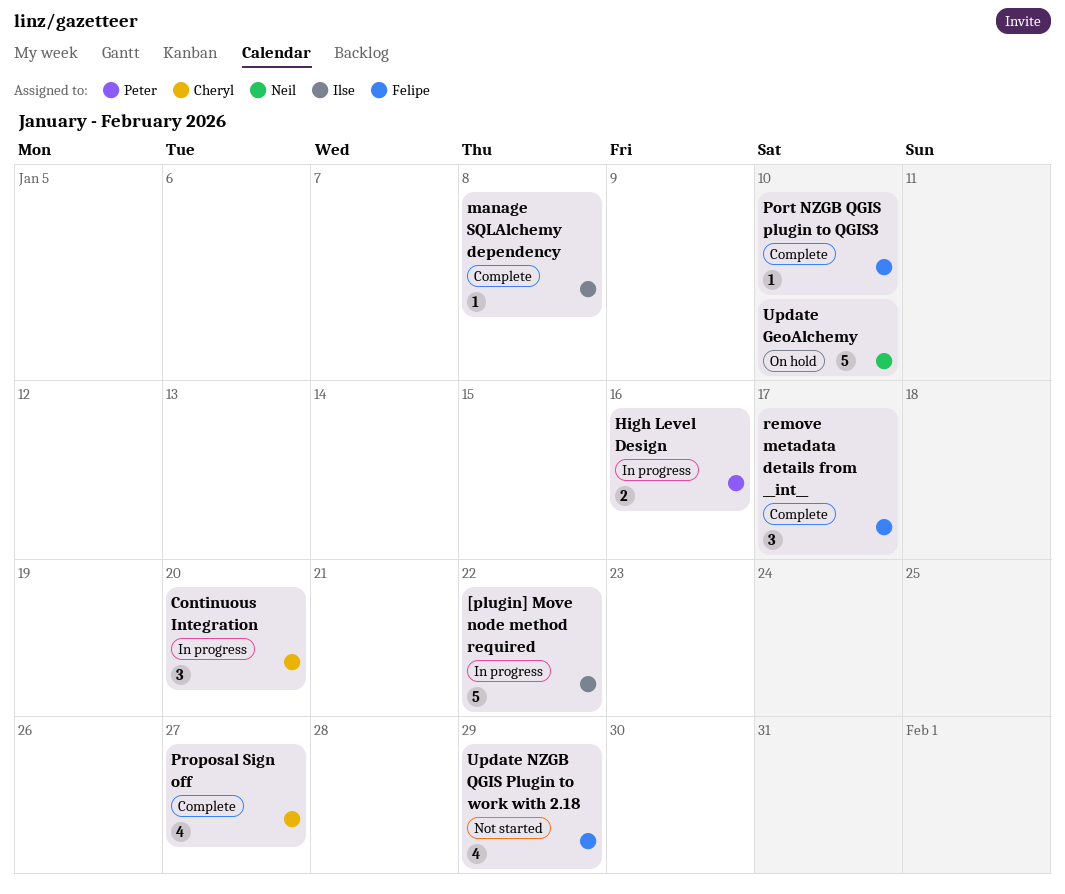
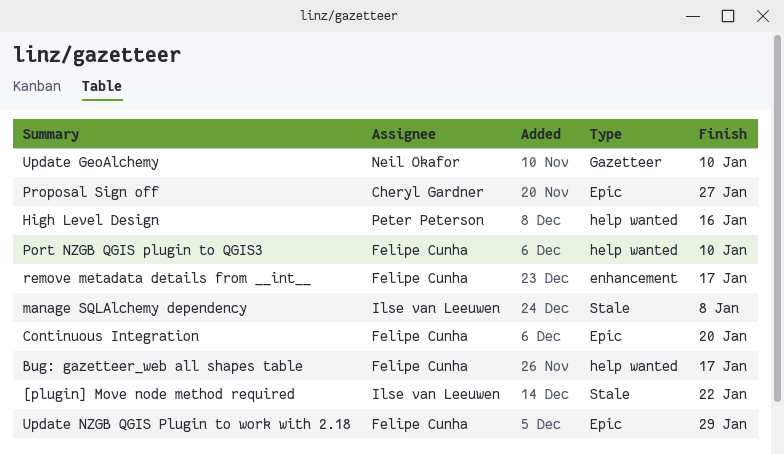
Bug: gazetteer_web all shapes table: none -> present
Continuous Integration, owner: Cheryl Gardner -> Felipe Cunha

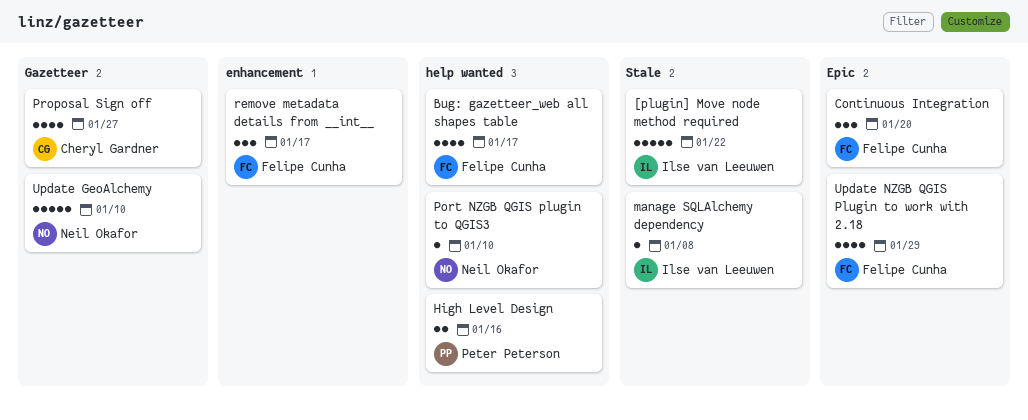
Port NZGB QGIS plugin to QGIS3, owner: Felipe Cunha -> Neil Okafor
Proposal Sign off, label: Epic -> Gazetteer

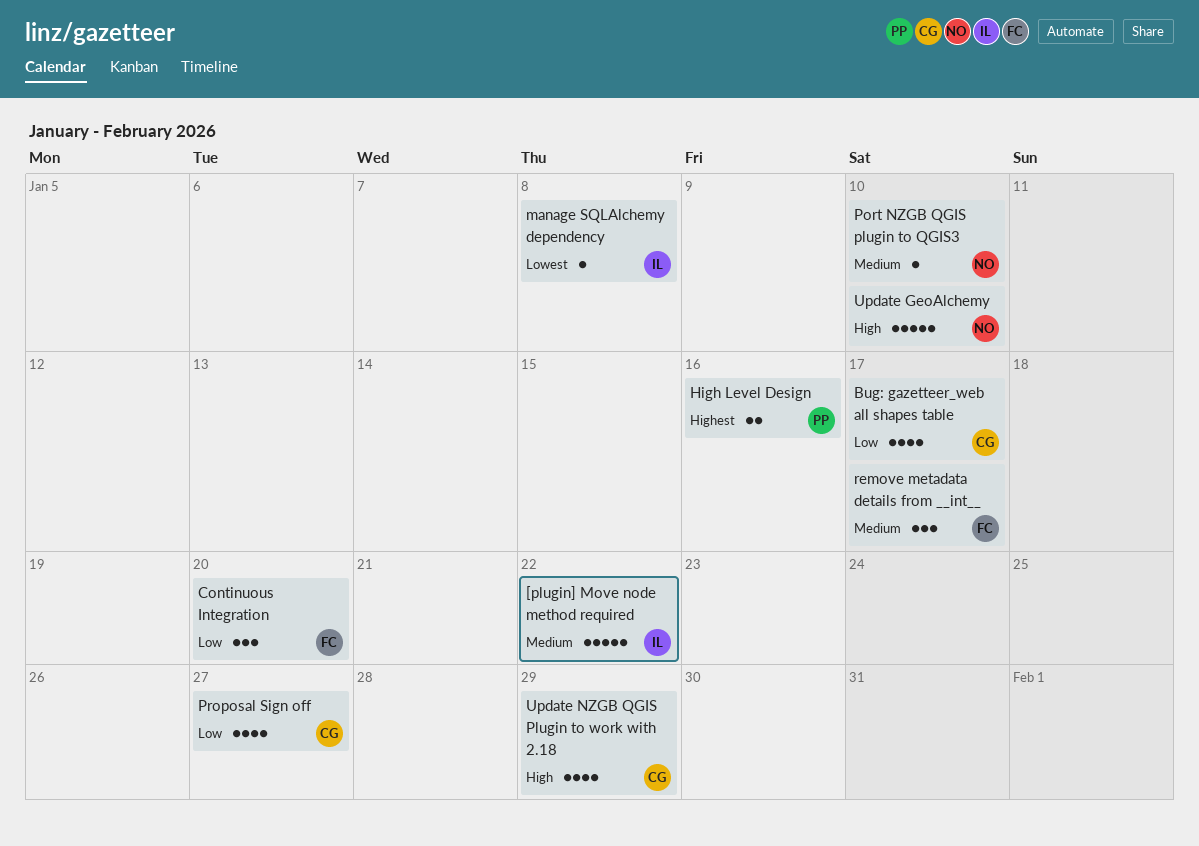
Bug: gazetteer_web all shapes table, owner: Felipe Cunha -> Cheryl Gardner
Update NZGB QGIS Plugin to work with 2.18, owner: Felipe Cunha -> Cheryl Gardner

